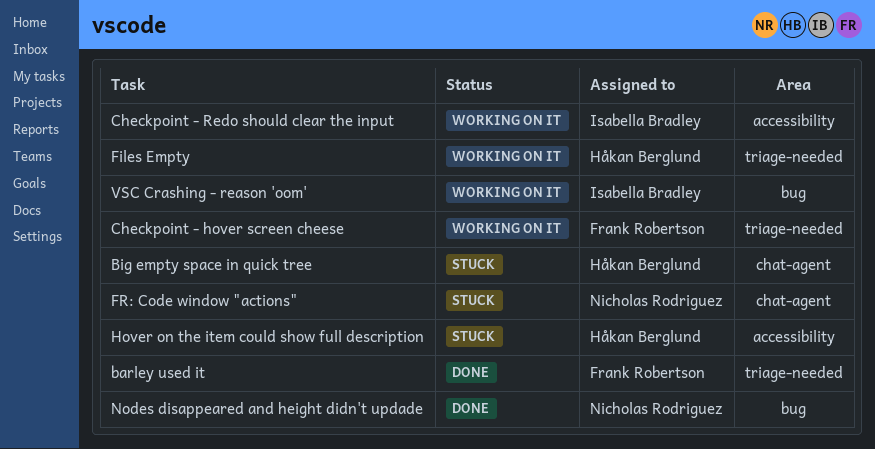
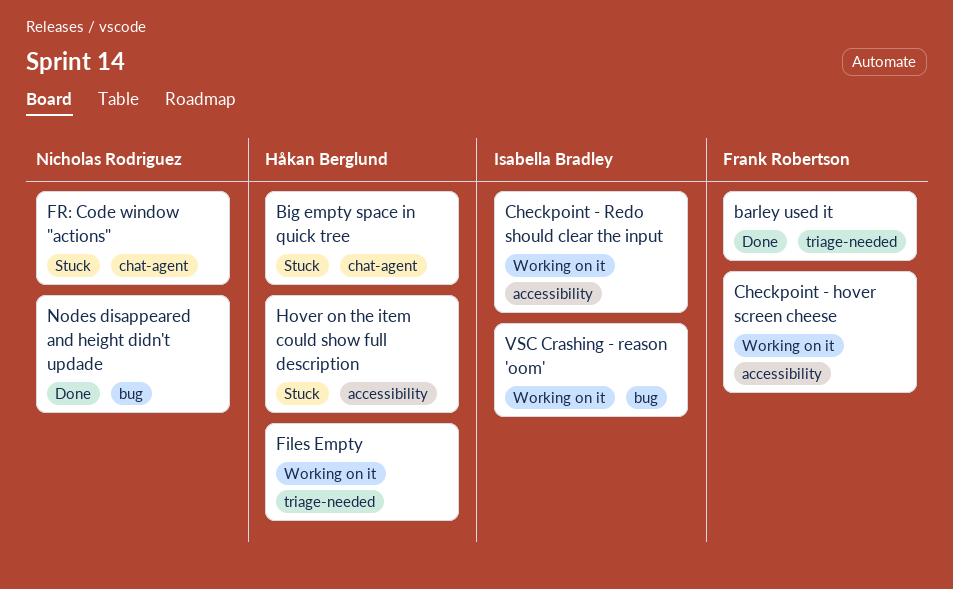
Checkpoint - hover screen cheese, label: triage-needed -> accessibility

